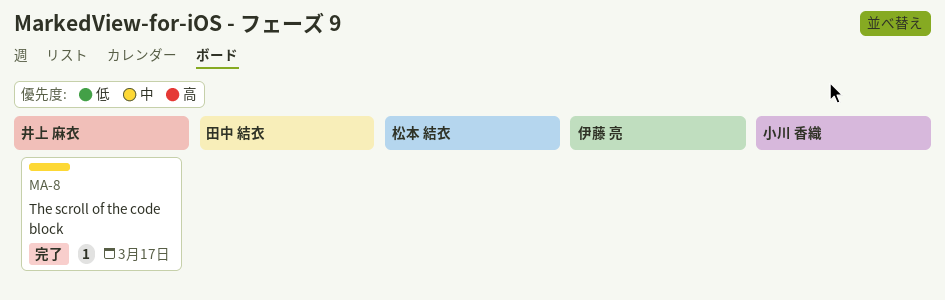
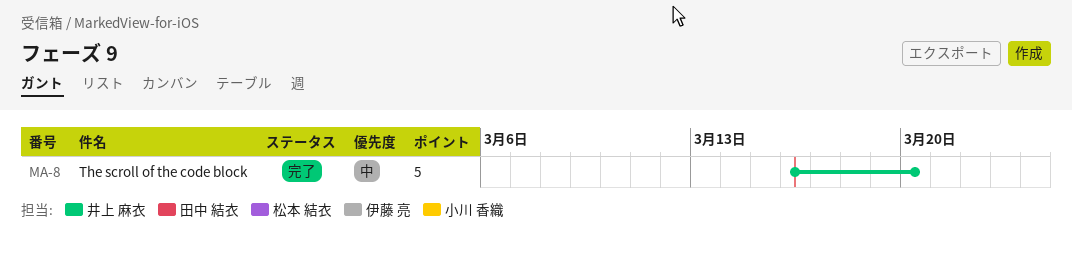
MA-8, estimate: 1 -> 5
MA-8, due: Mar 17 -> Mar 20

